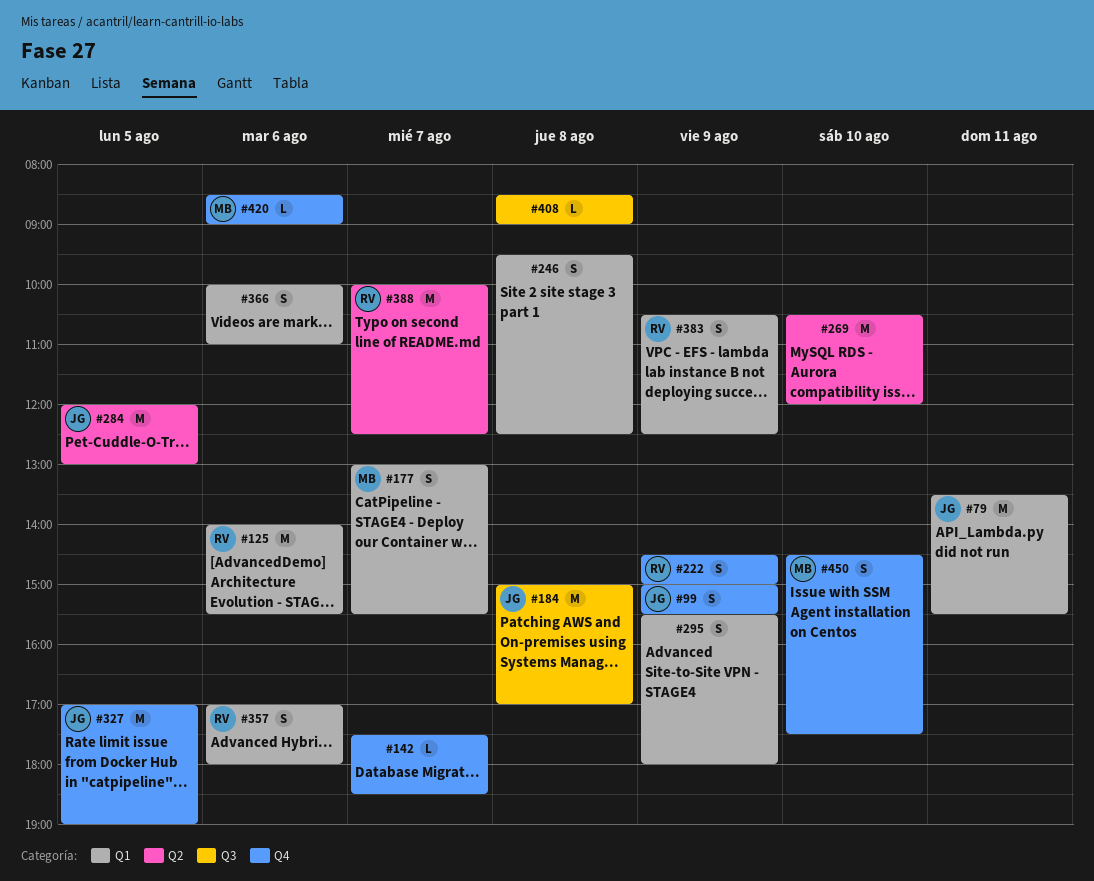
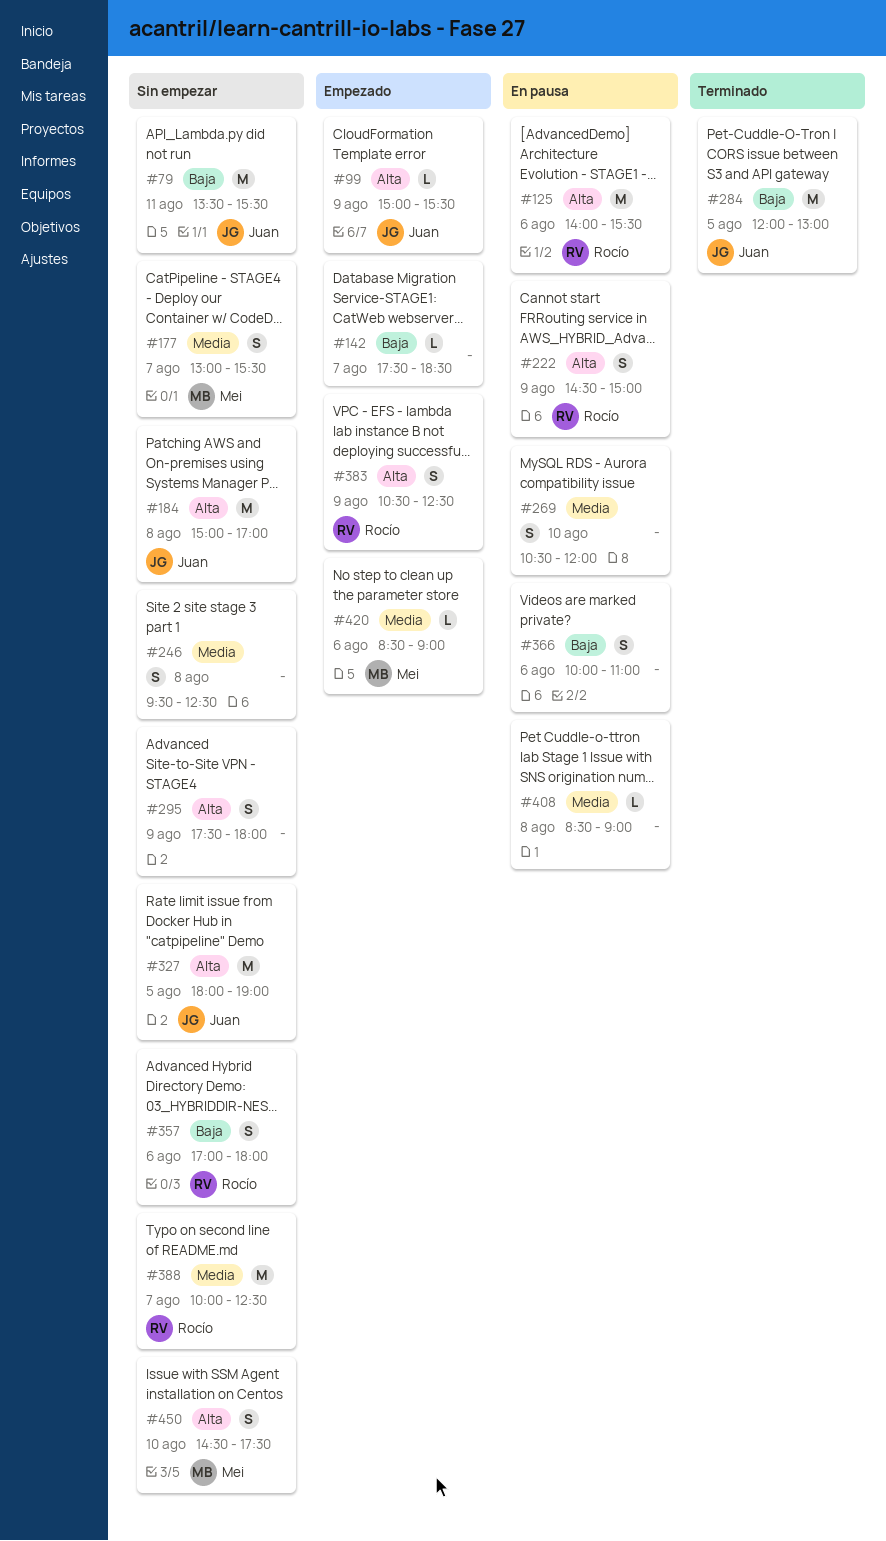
#99, estimate: S -> L
#269, estimate: M -> S
#295, begins: 15:30 -> 17:30
#327, begins: 17:00 -> 18:00

